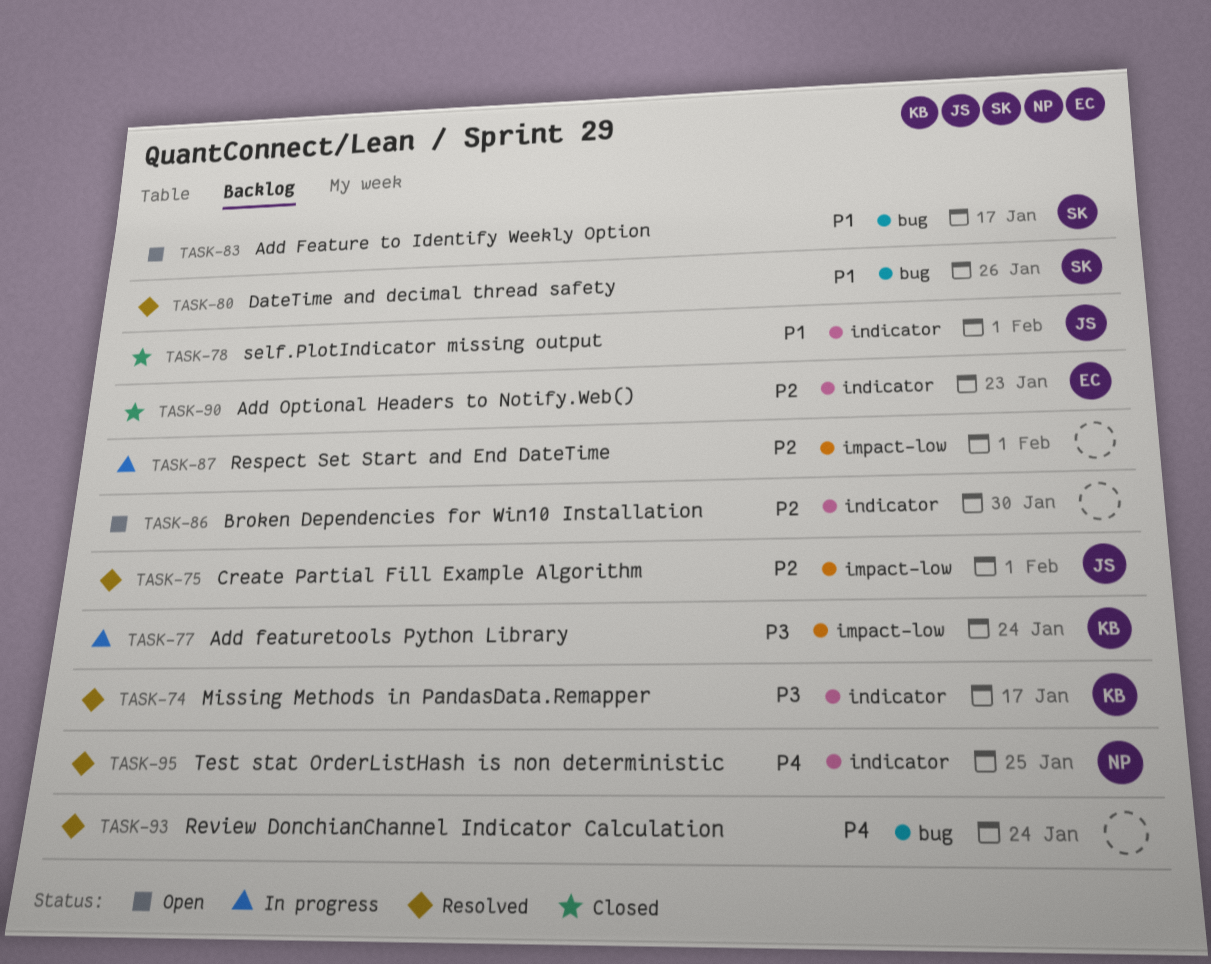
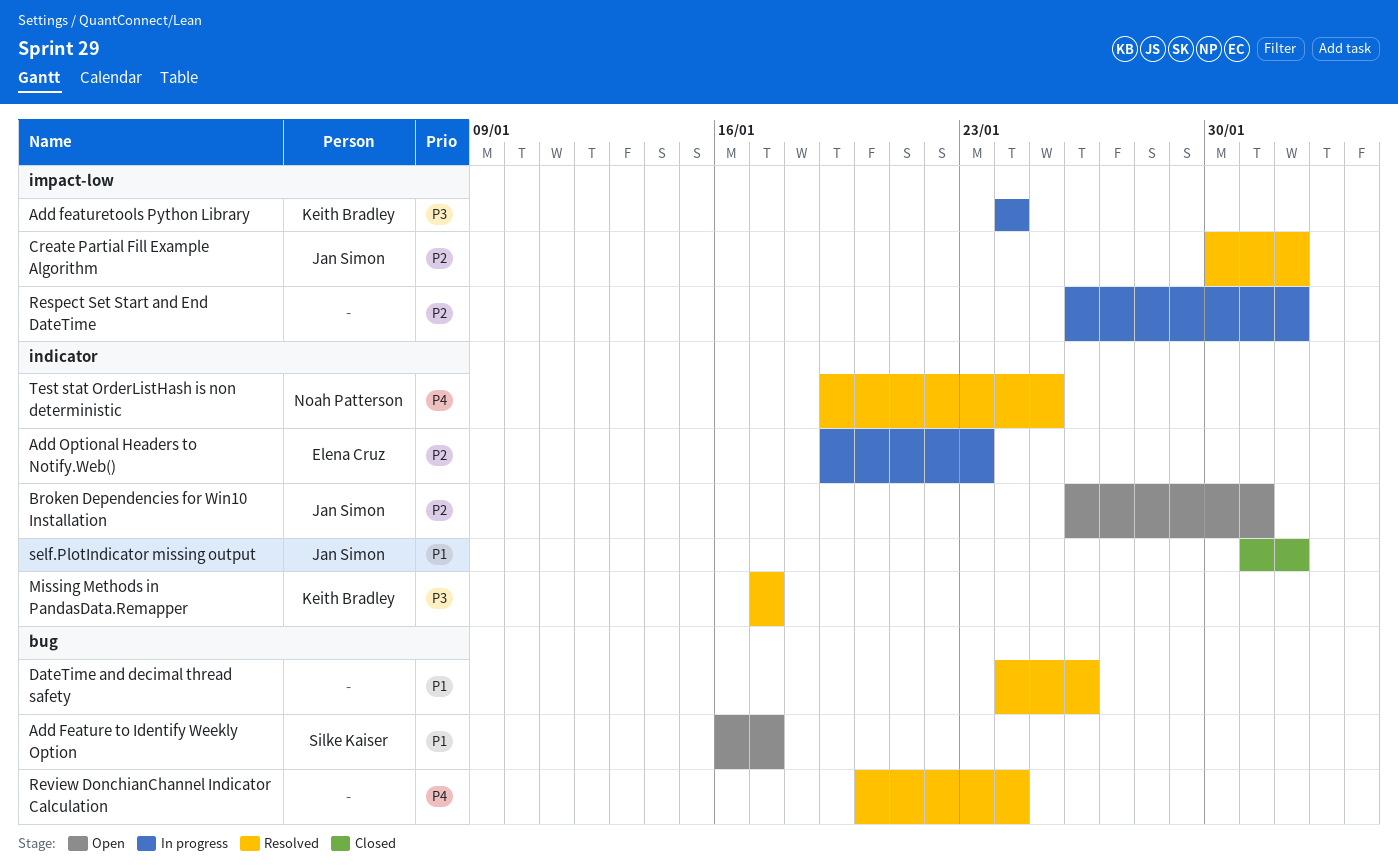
Add Optional Headers to Notify.Web(), status: Closed -> In progress
Broken Dependencies for Win10 Installation, owner: none -> Jan Simon
Broken Dependencies for Win10 Installation, due: Jan 30 -> Jan 31
DateTime and decimal thread safety, owner: Silke Kaiser -> none

